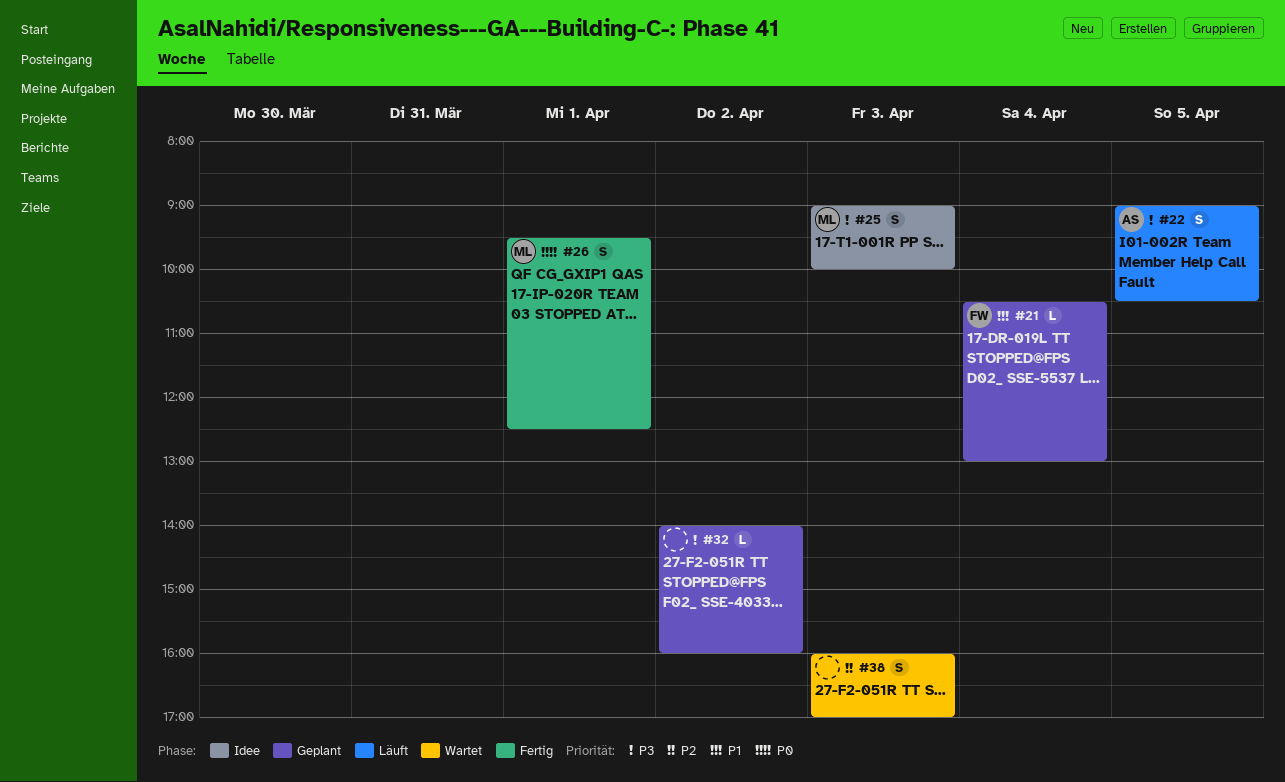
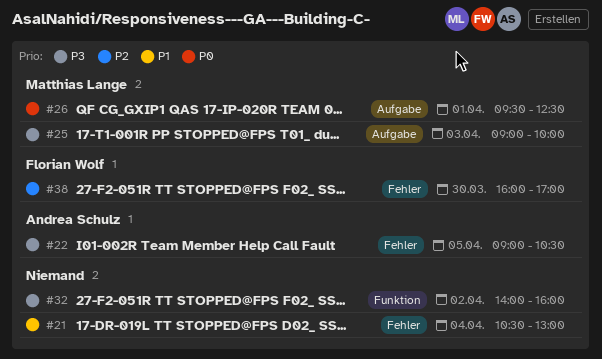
#21, owner: Florian Wolf -> none
#38, owner: none -> Florian Wolf
#38, day: Apr 3 -> Mar 30

